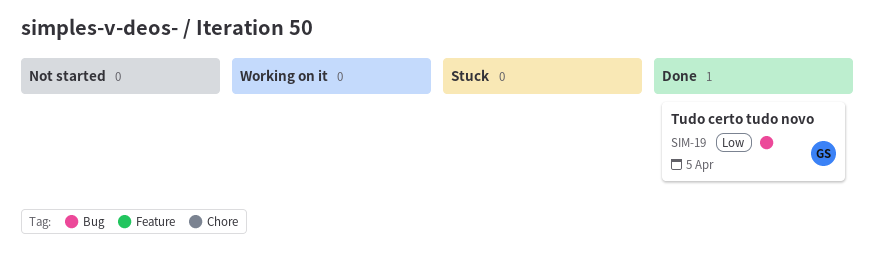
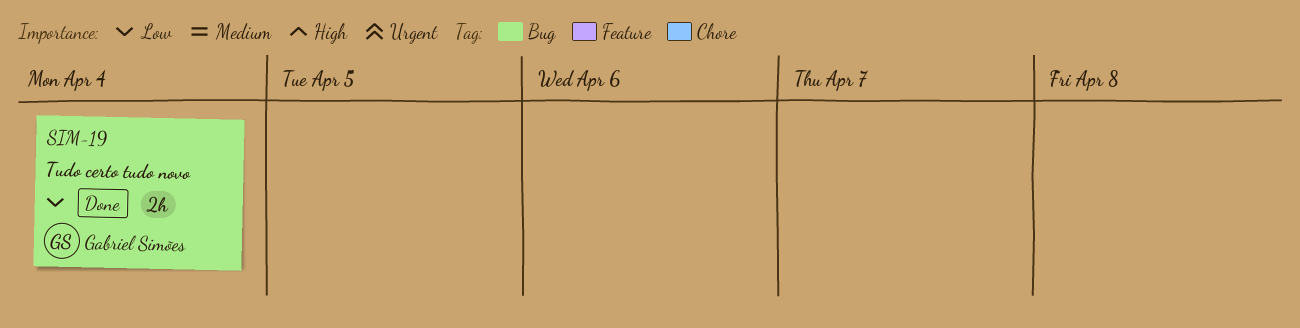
SIM-19, due: Apr 5 -> Apr 4

